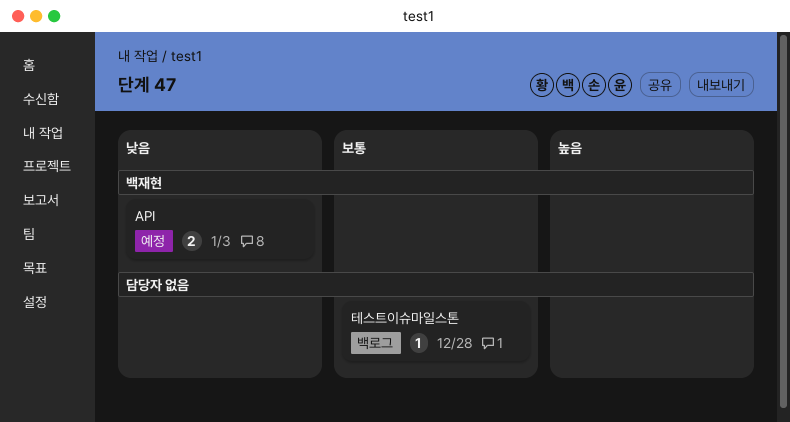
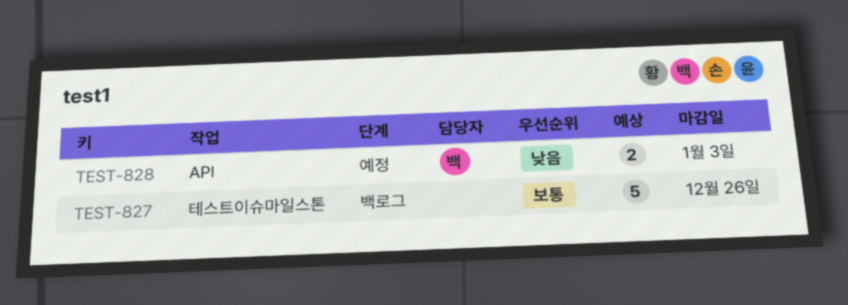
테스트이슈마일스톤, estimate: 1 -> 5
테스트이슈마일스톤, due: Dec 28 -> Dec 26

